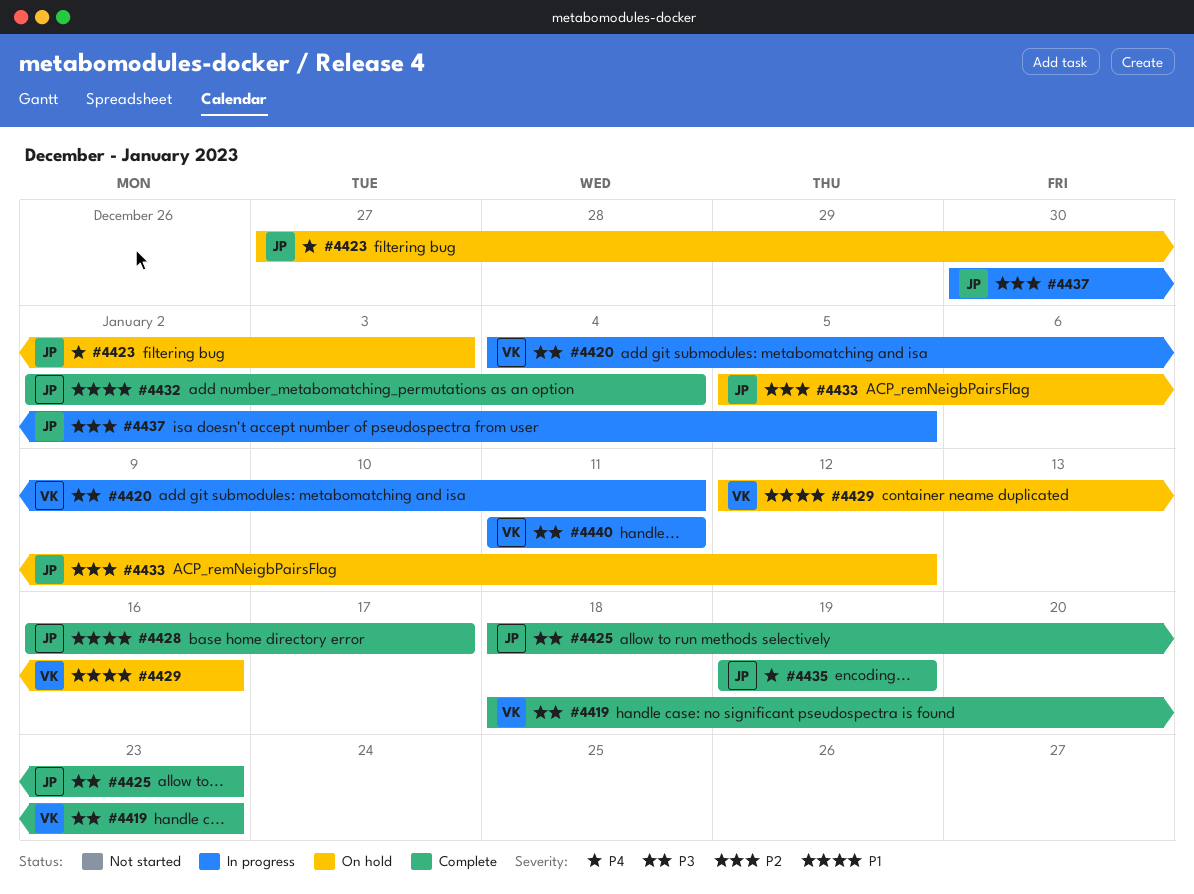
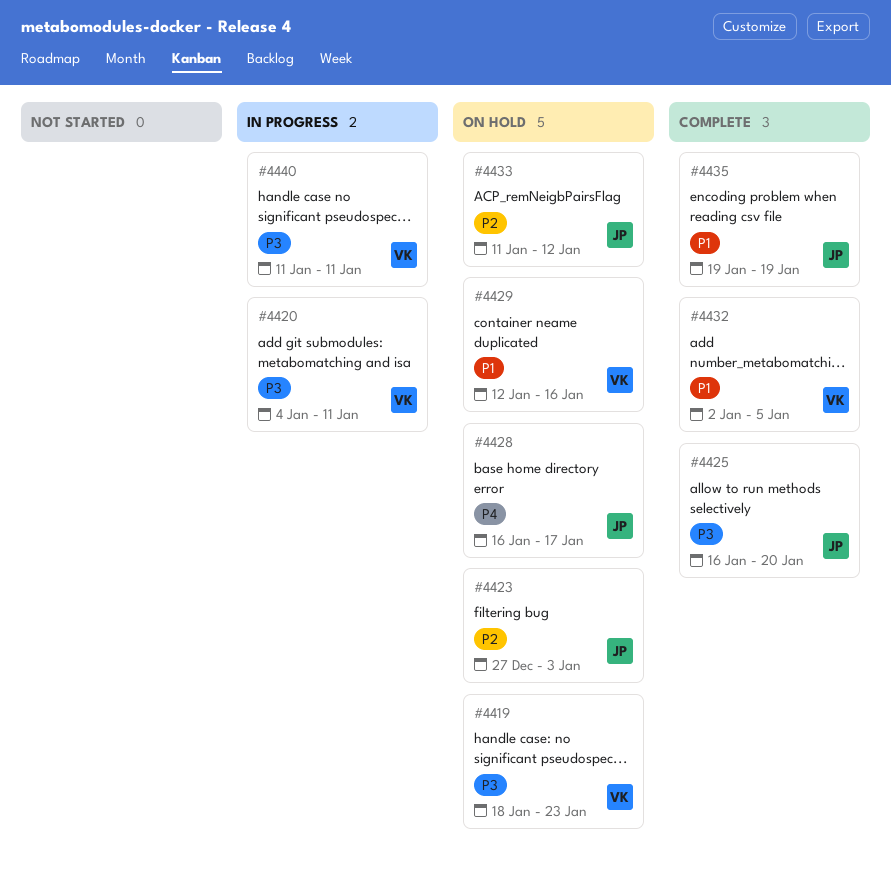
#4419, status: Complete -> On hold
#4423, priority: P4 -> P2
#4425, start: Jan 18 -> Jan 16
#4425, due: Jan 23 -> Jan 20
#4428, status: Complete -> On hold
#4428, priority: P1 -> P4
#4432, owner: JP -> VK
#4432, due: Jan 4 -> Jan 5
#4433, start: Jan 5 -> Jan 11
#4435, priority: P4 -> P1
#4437: present -> none

